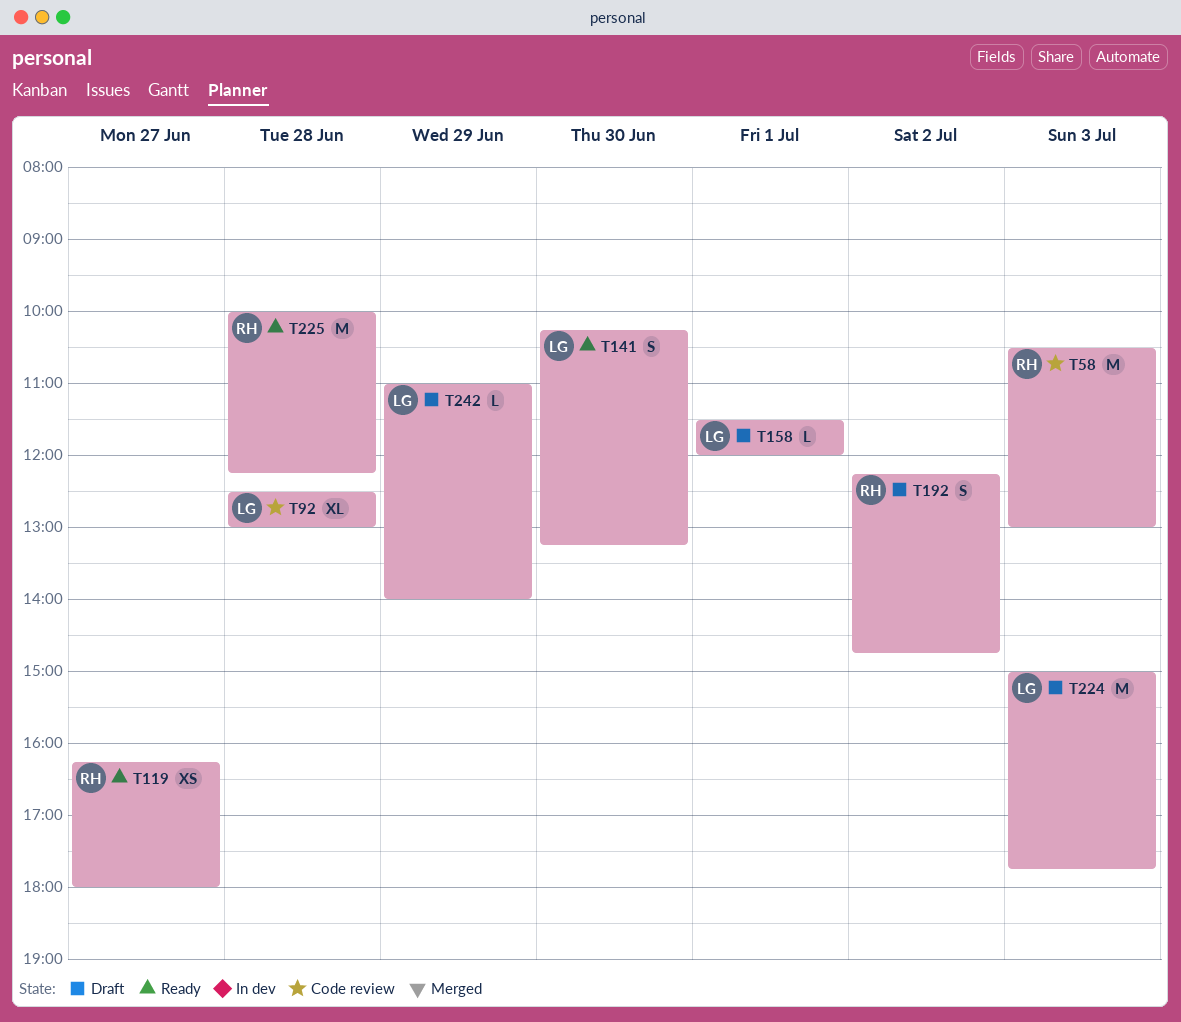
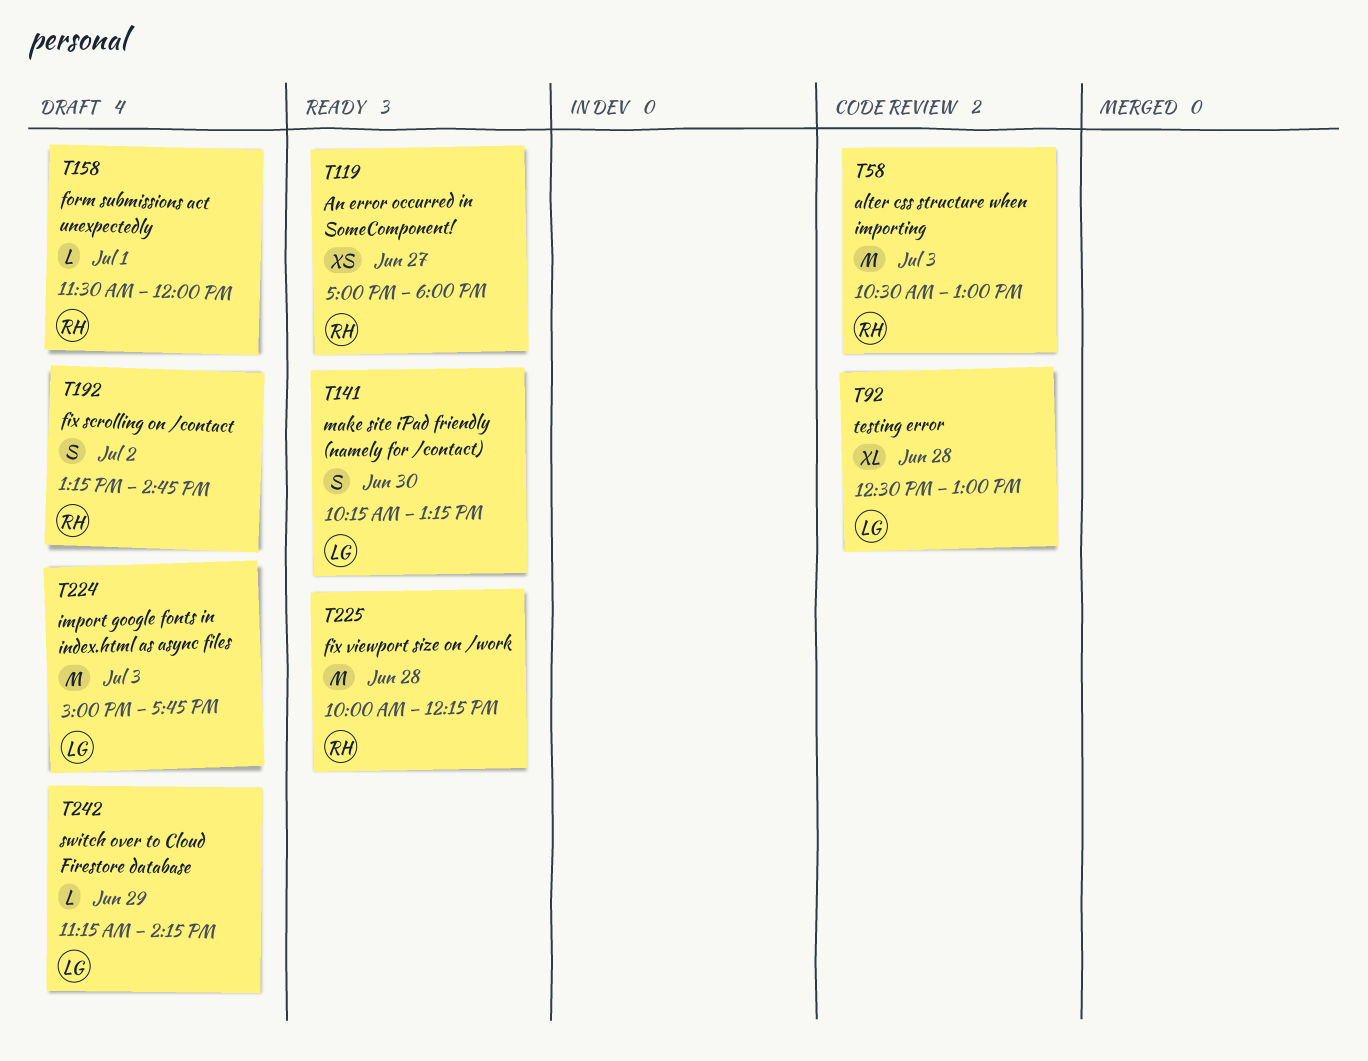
T119, begins: 16:15 -> 17:00
T158, owner: LG -> RH
T192, begins: 12:15 -> 13:15
T242, begins: 11:00 -> 11:15
T242, ends: 14:00 -> 14:15

